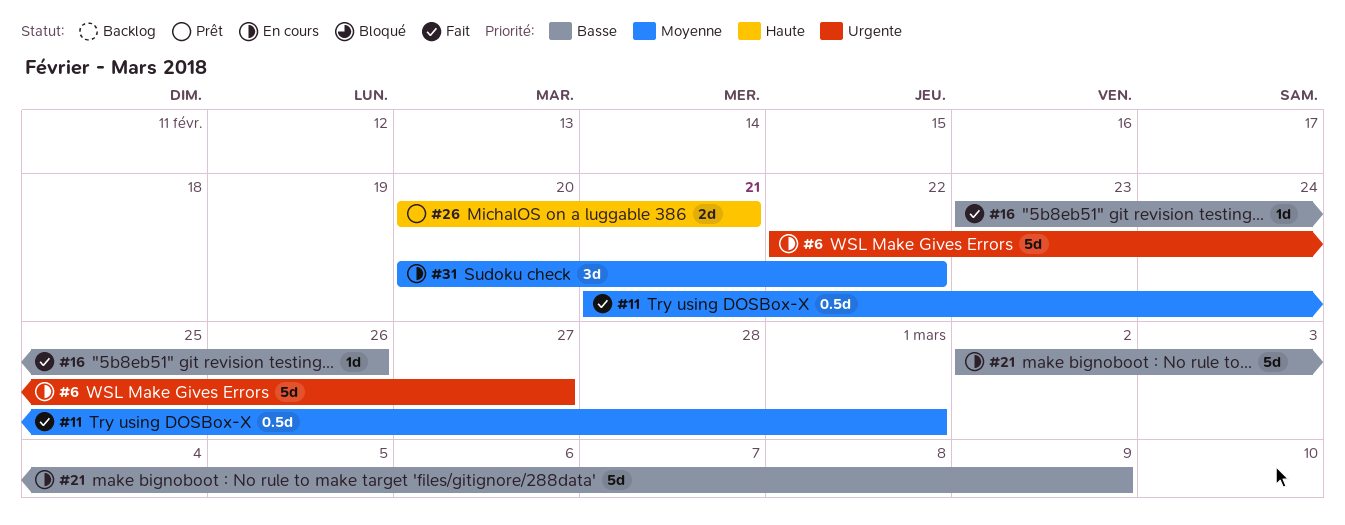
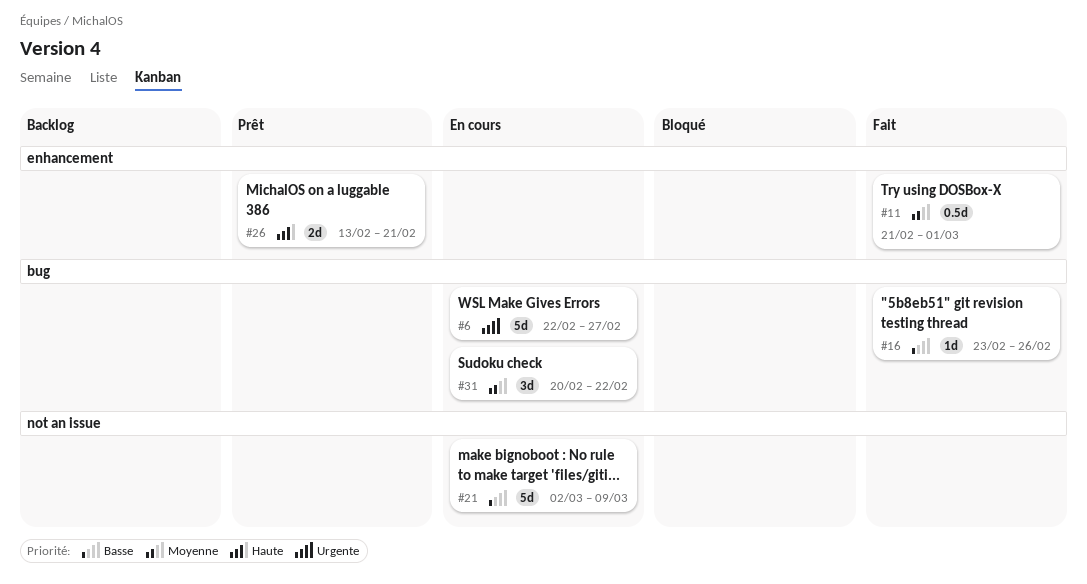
#26, start: Feb 20 -> Feb 13

